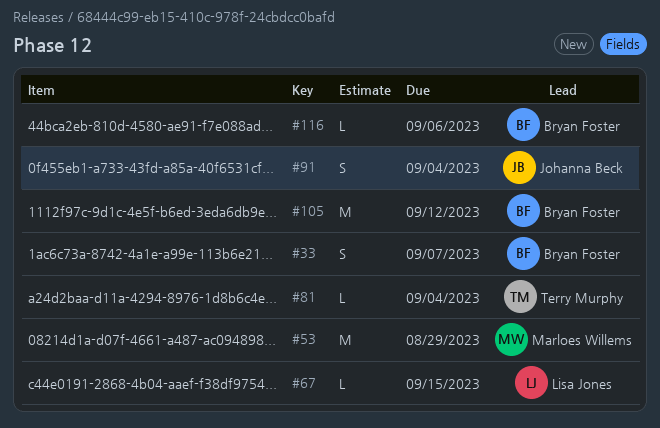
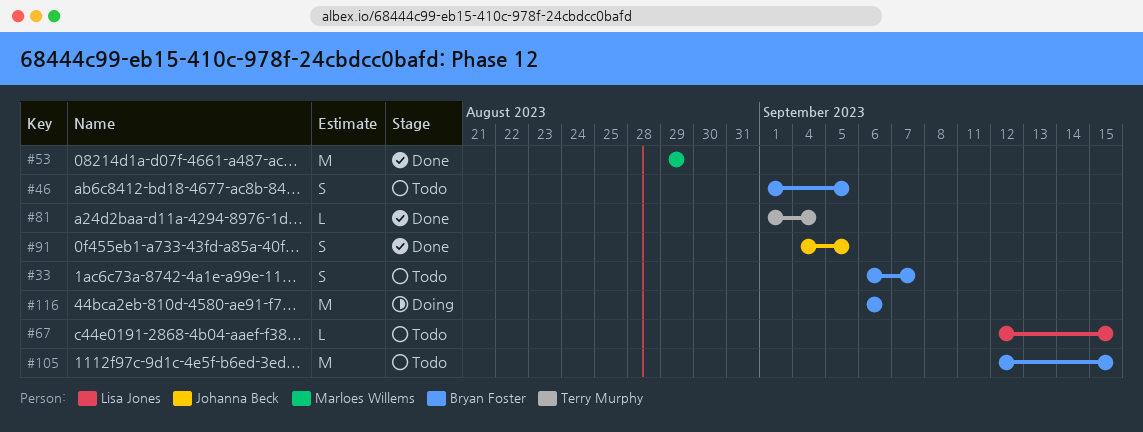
#46: none -> present
#91, due: Sep 4 -> Sep 5
#105, due: Sep 12 -> Sep 15
#116, estimate: L -> M

